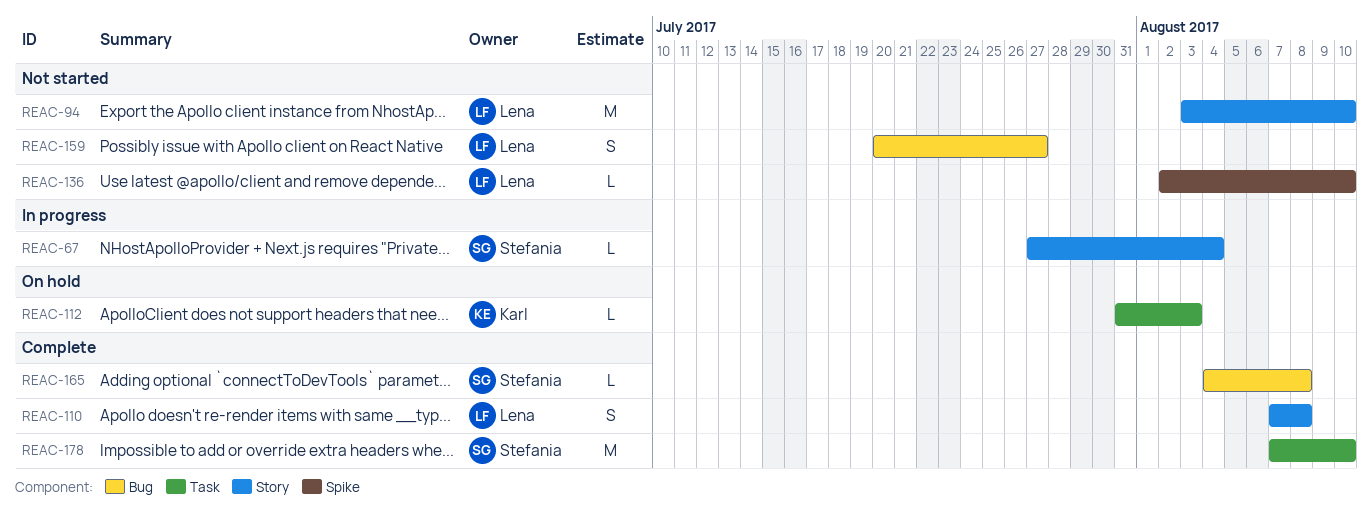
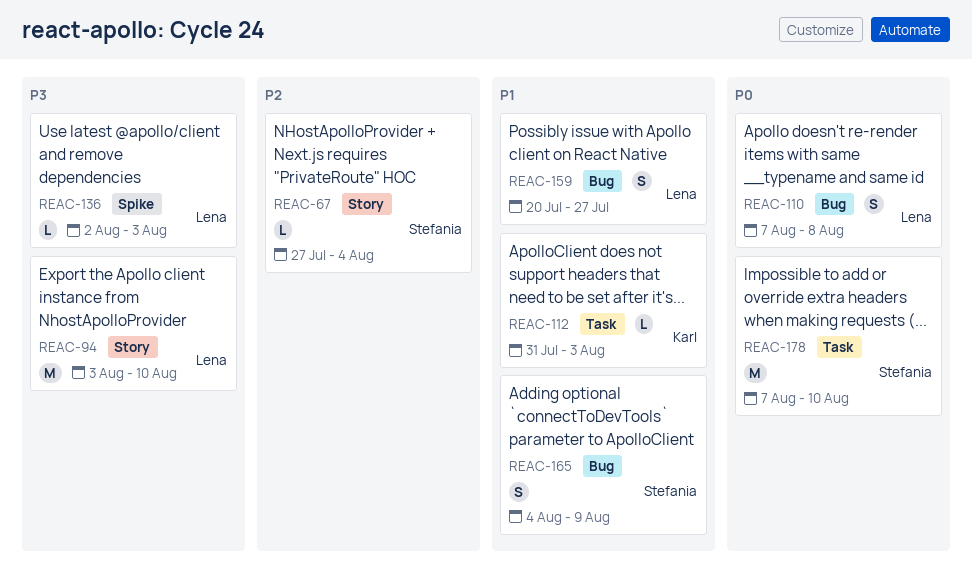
REAC-110, label: Story -> Bug
REAC-136, due: Aug 10 -> Aug 3
REAC-165, estimate: L -> S
REAC-165, due: Aug 8 -> Aug 9

